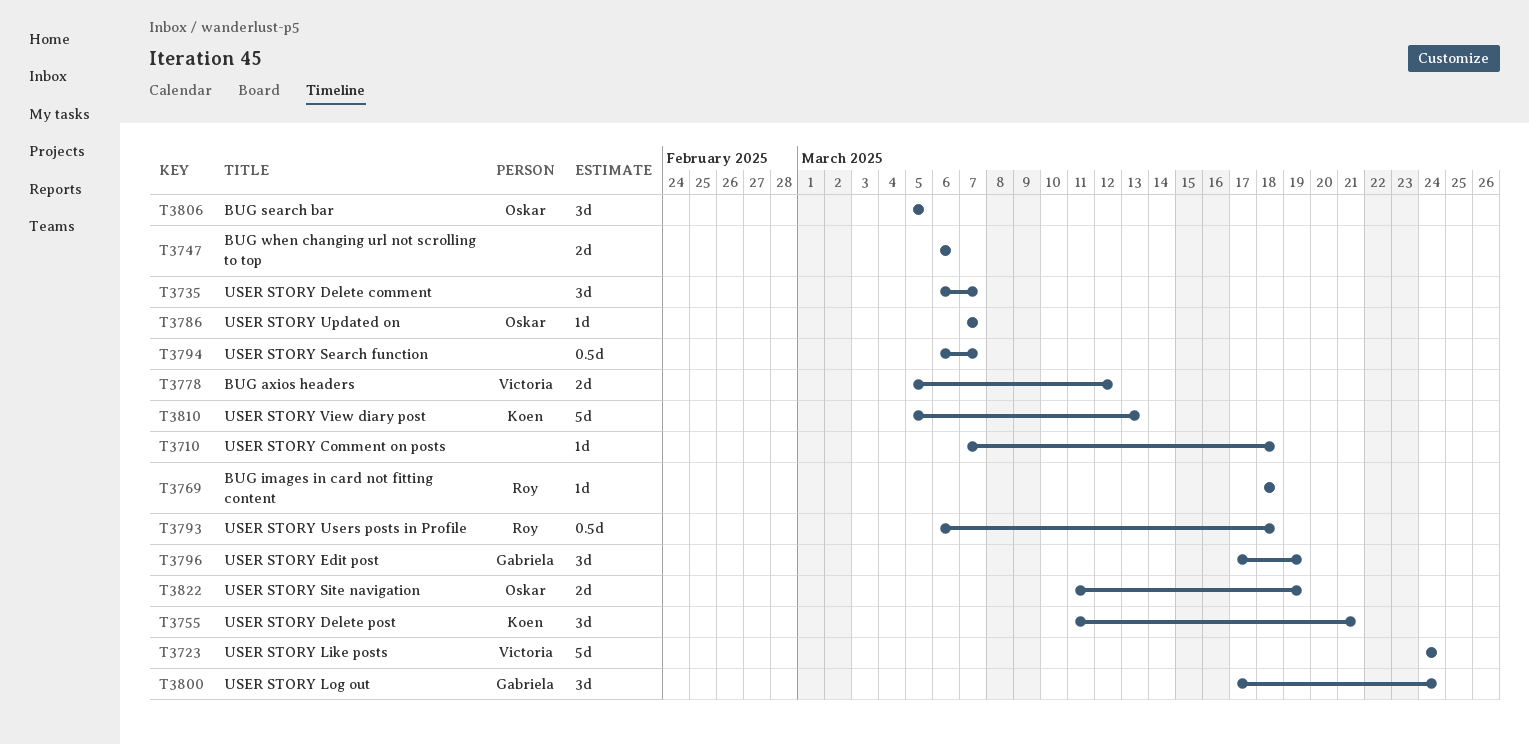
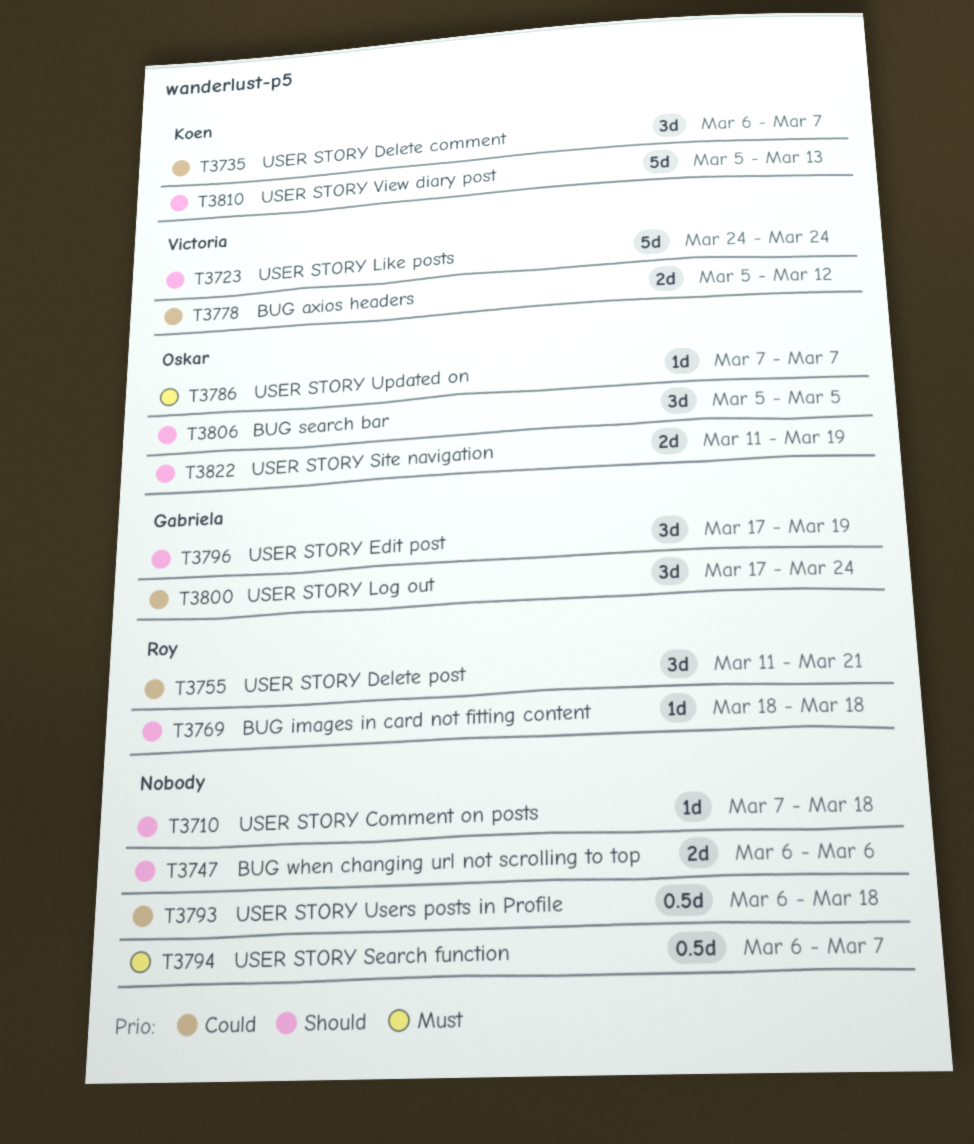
T3735, owner: none -> Koen
T3755, owner: Koen -> Roy
T3793, owner: Roy -> none

